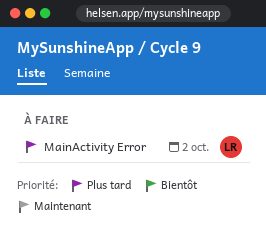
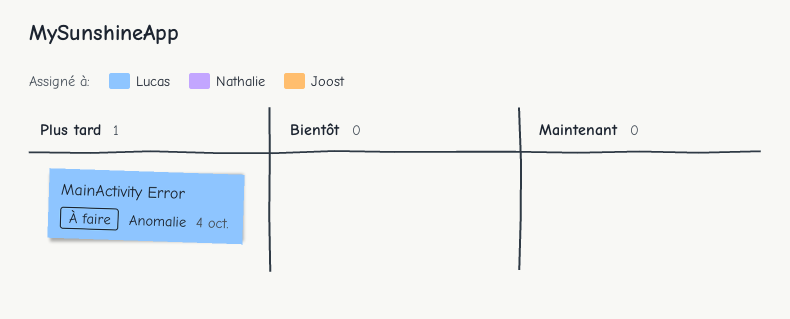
MainActivity Error, due: Oct 2 -> Oct 4

